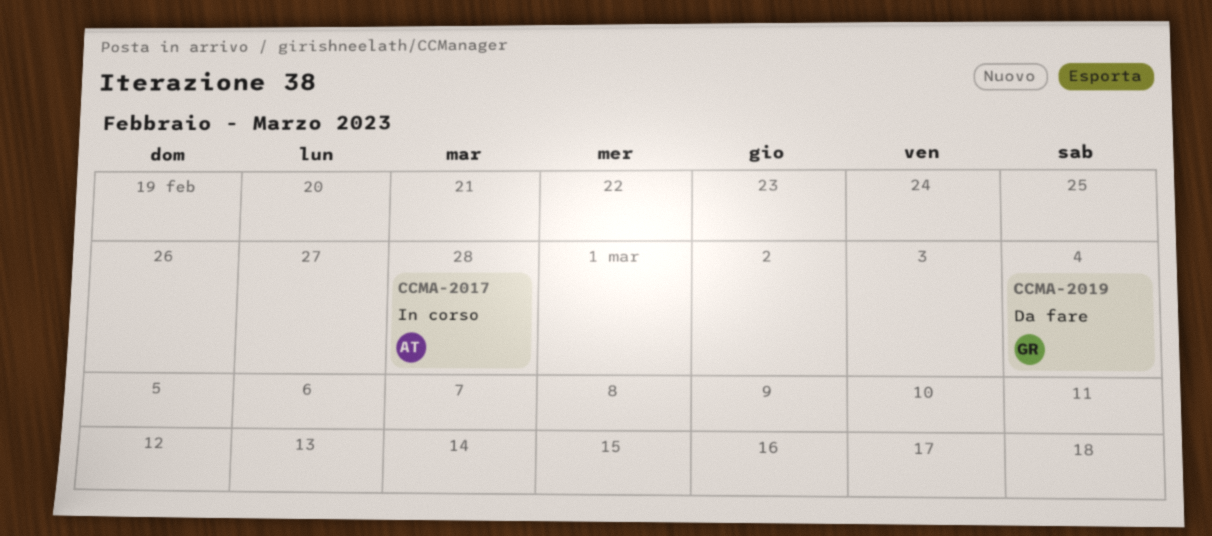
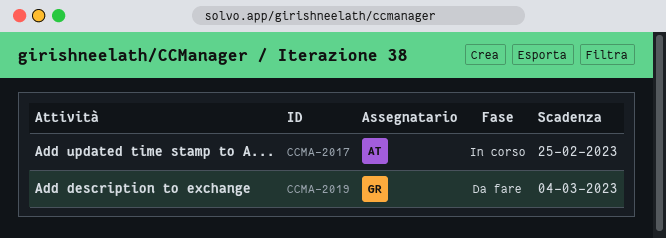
CCMA-2017, due: Feb 28 -> Feb 25

